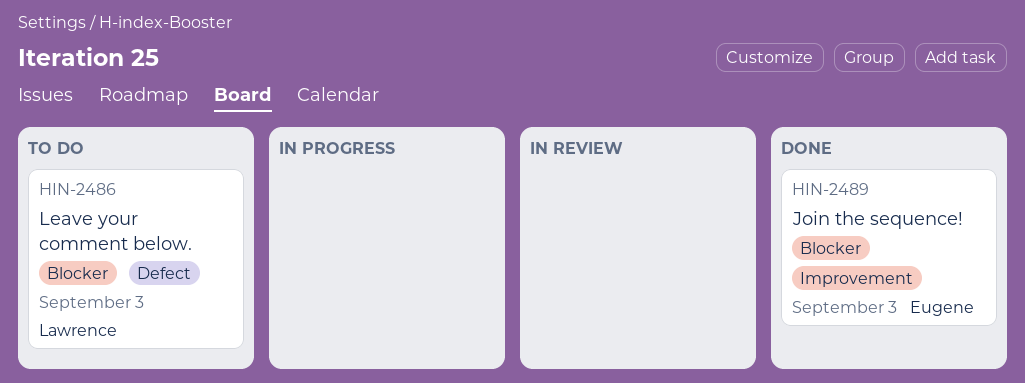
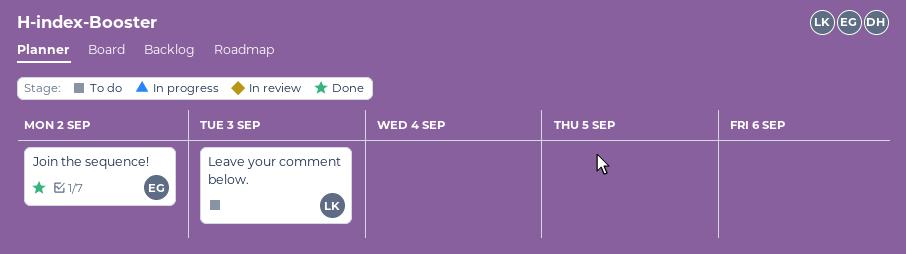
Join the sequence!, due: Sep 3 -> Sep 2

